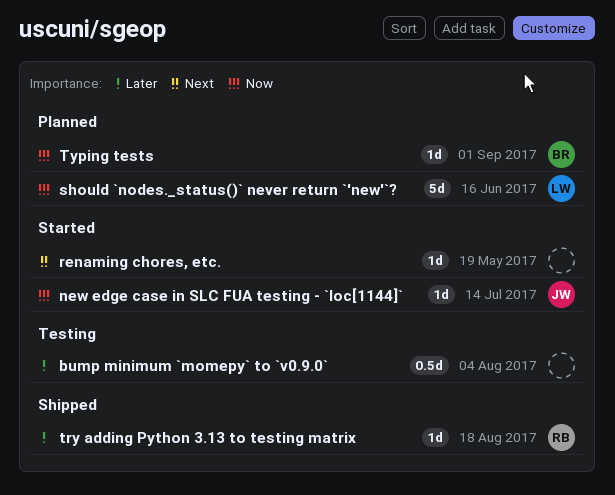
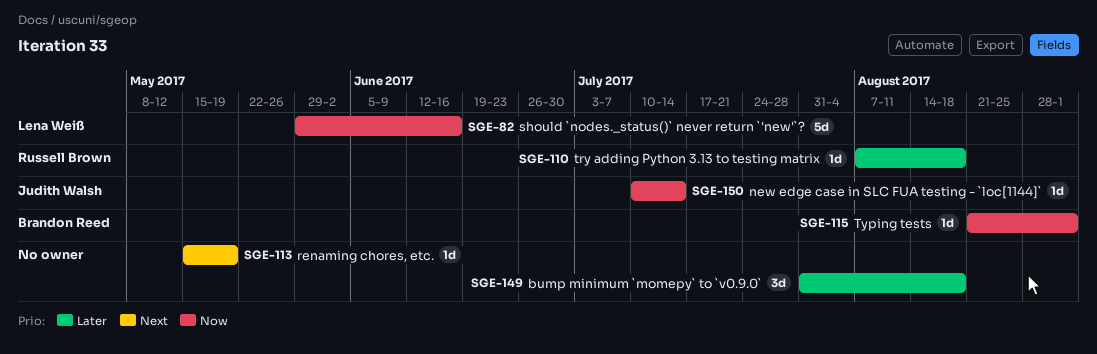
bump minimum `momepy` to `v0.9.0`, estimate: 0.5d -> 3d
bump minimum `momepy` to `v0.9.0`, due: Aug 4 -> Aug 18

